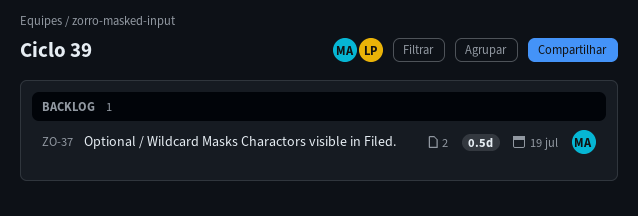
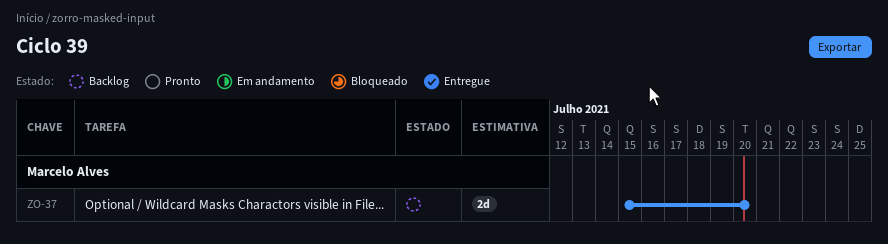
ZO-37, estimate: 0.5d -> 2d
ZO-37, due: Jul 19 -> Jul 20

